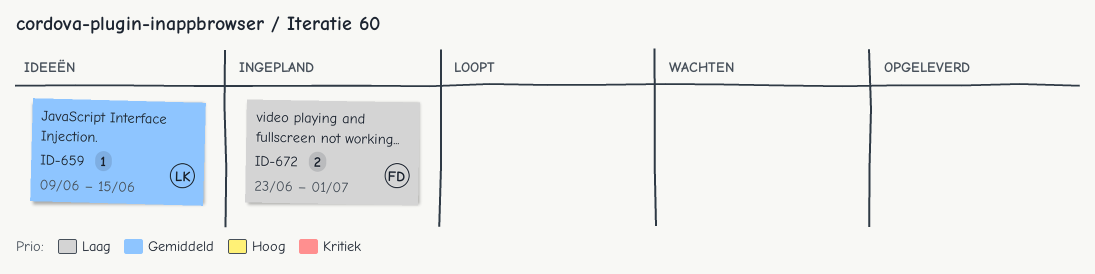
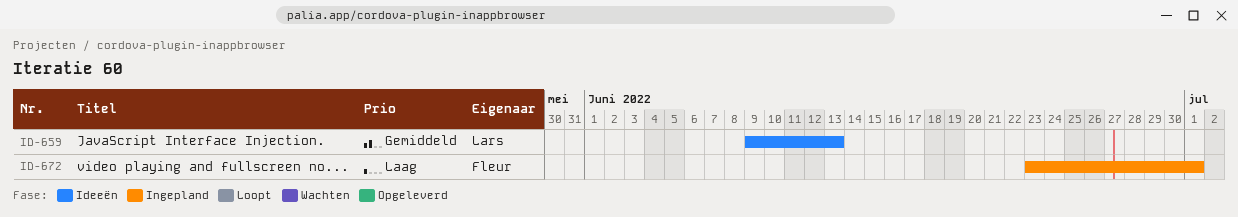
ID-659, due: Jun 15 -> Jun 13

